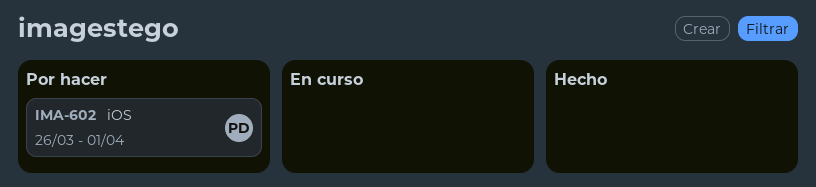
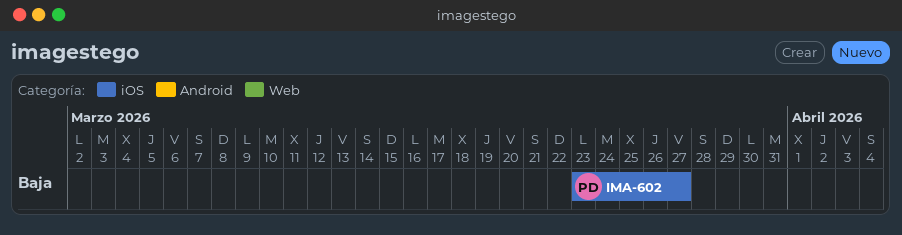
IMA-602, start: Mar 26 -> Mar 23
IMA-602, due: Apr 1 -> Mar 27

